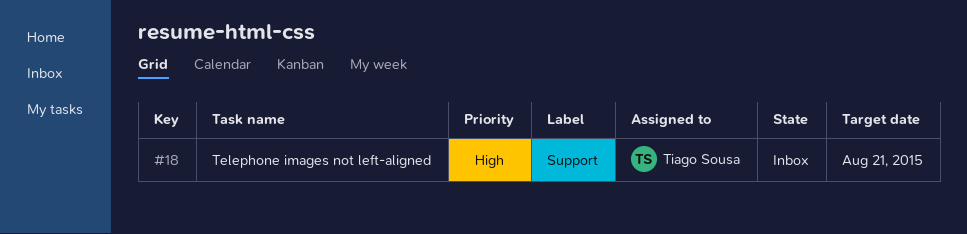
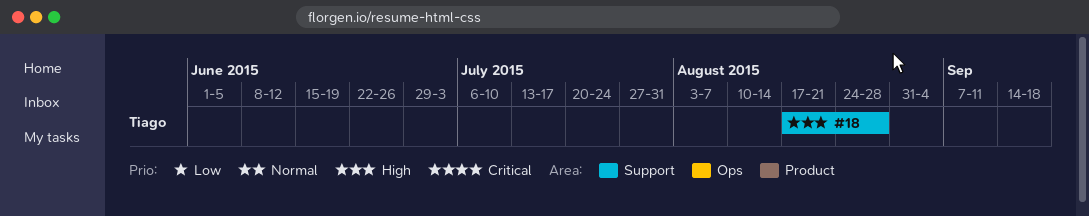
#18, due: Aug 21 -> Aug 28

